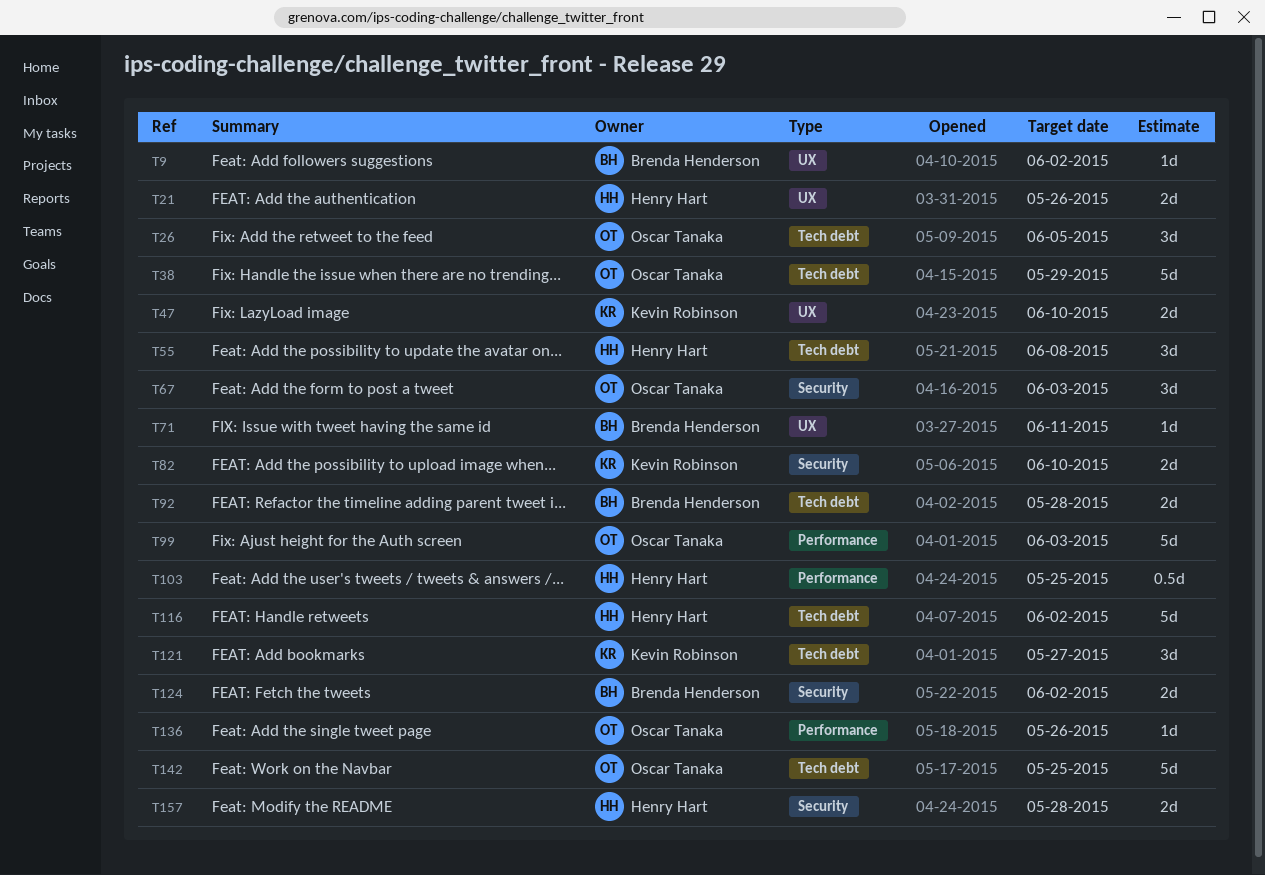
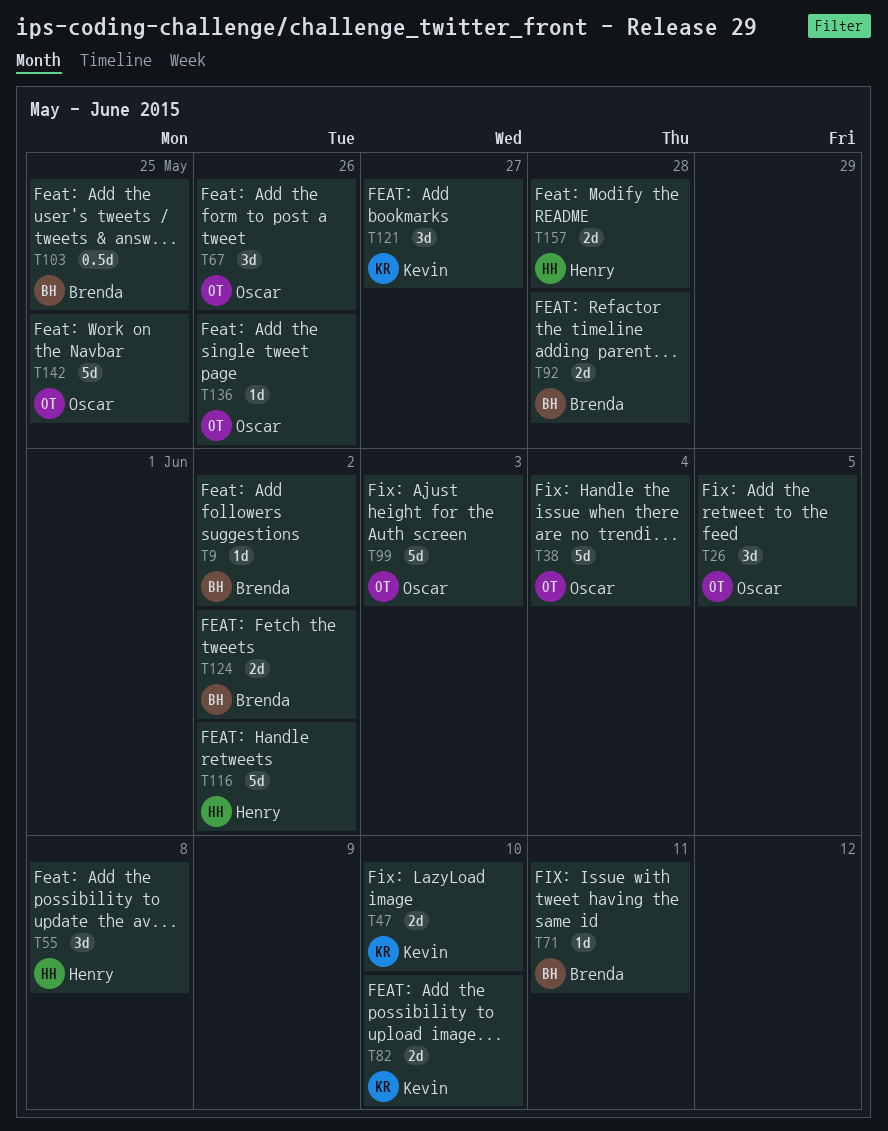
T21: present -> none
T38, due: May 29 -> Jun 4
T67, due: Jun 3 -> May 26
T103, owner: Henry Hart -> Brenda Henderson

